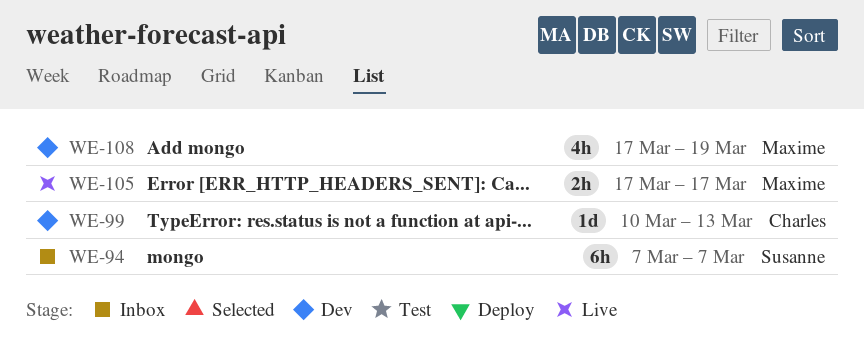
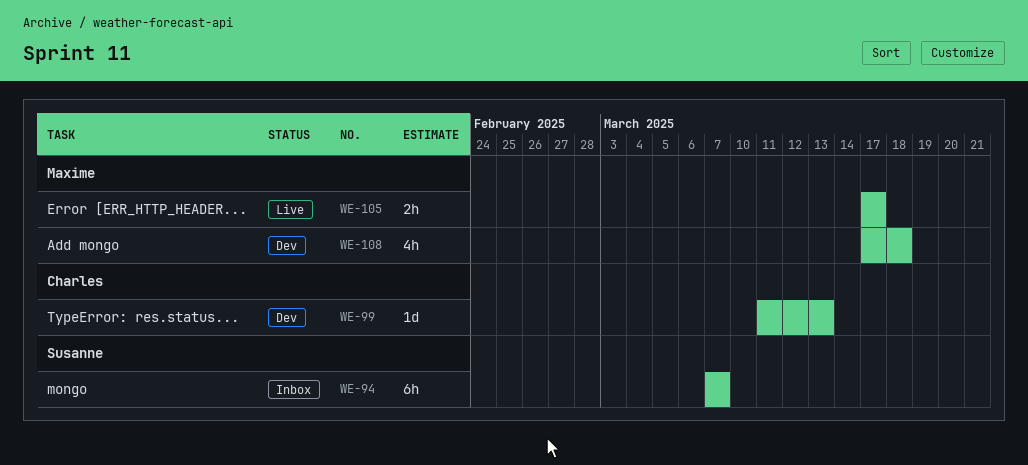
WE-99, start: Mar 10 -> Mar 11
WE-108, due: Mar 19 -> Mar 18

